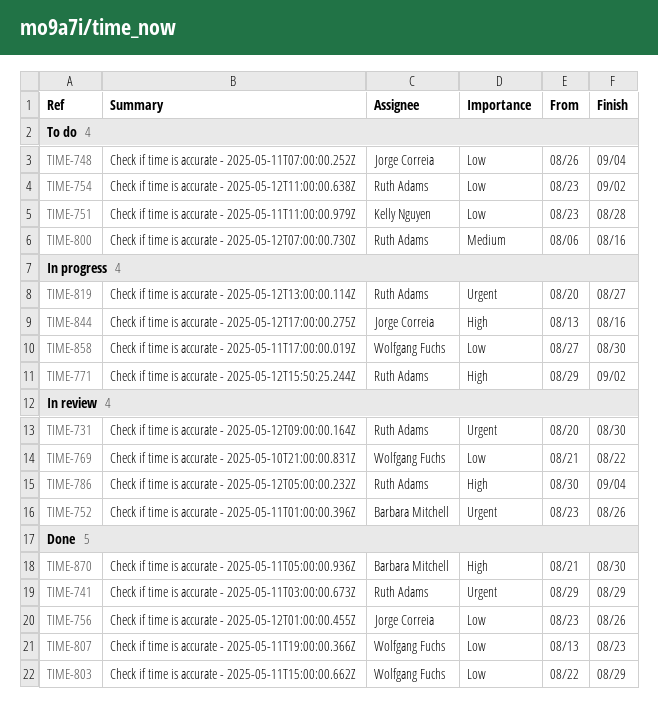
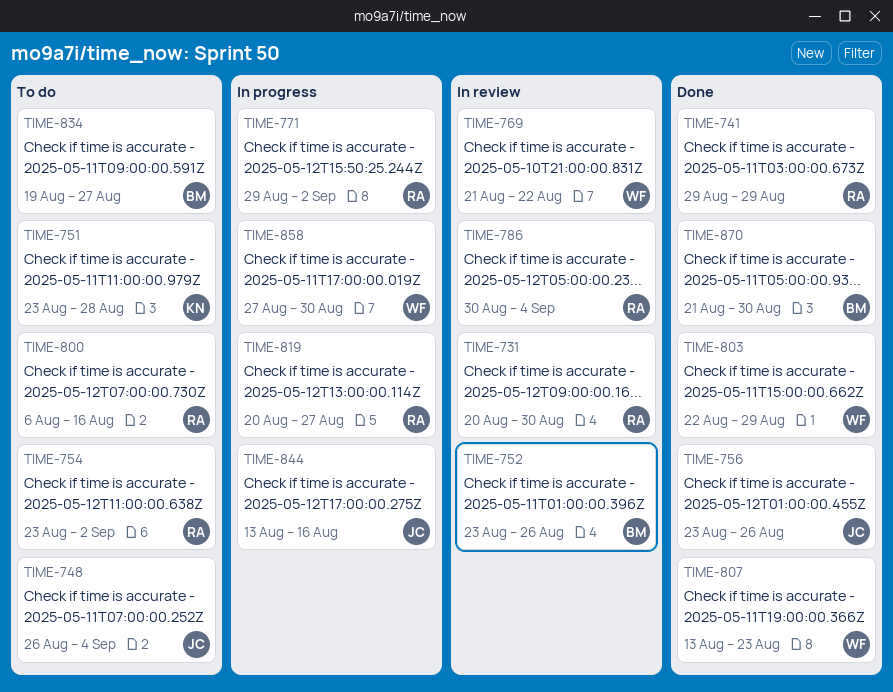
TIME-834: none -> present

